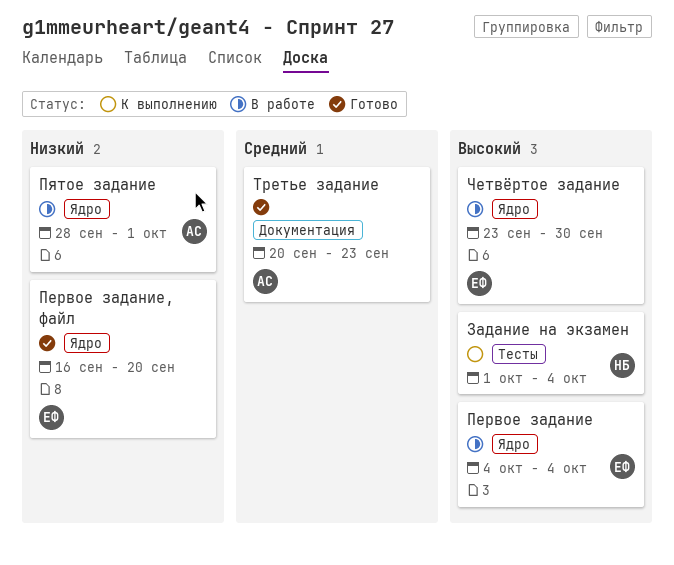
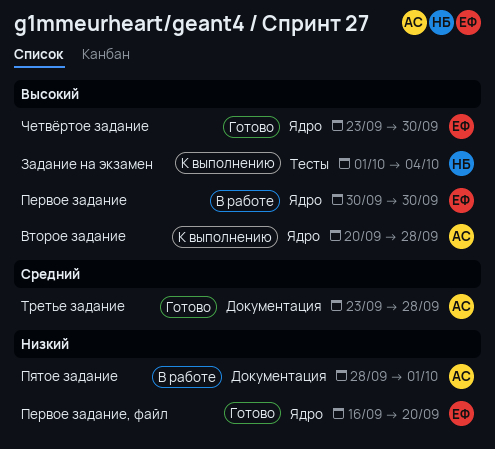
Второе задание: none -> present
Первое задание, start: Oct 4 -> Sep 30
Первое задание, due: Oct 4 -> Sep 30
Пятое задание, label: Ядро -> Документация
Третье задание, start: Sep 20 -> Sep 23
Третье задание, due: Sep 23 -> Sep 28
Четвёртое задание, status: В работе -> Готово

